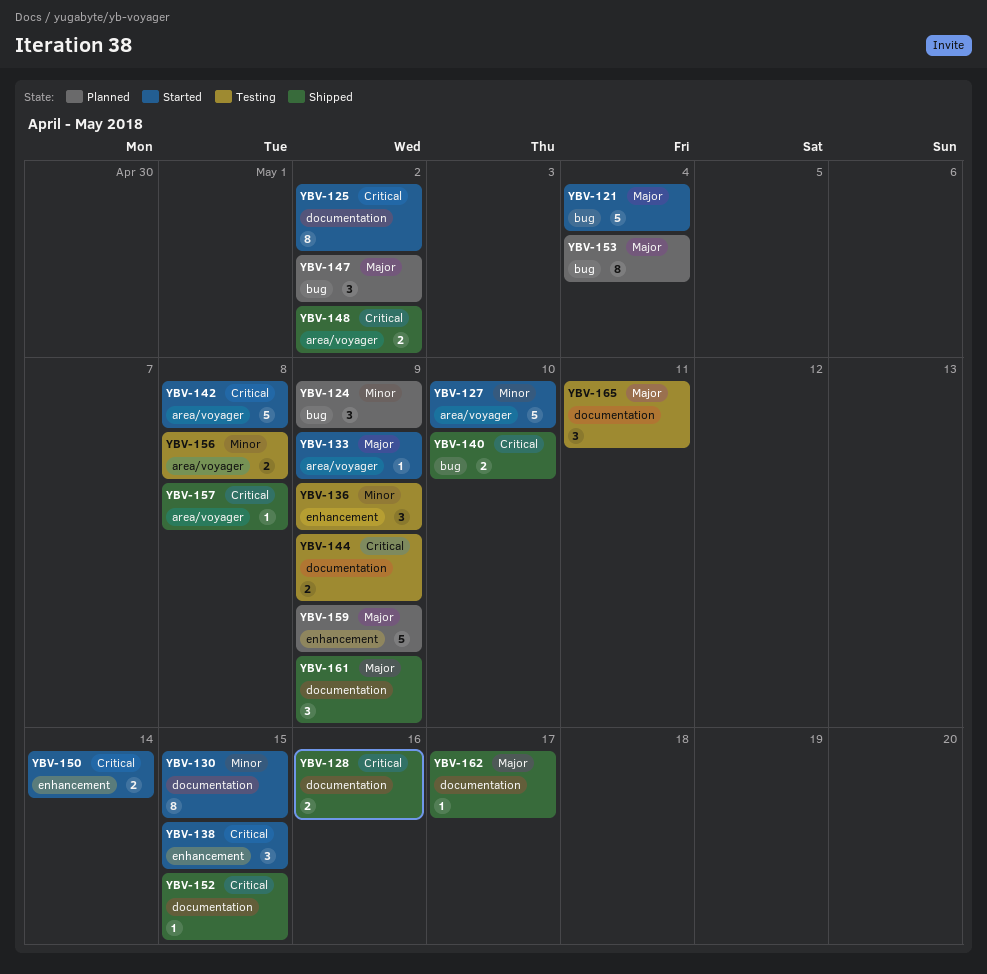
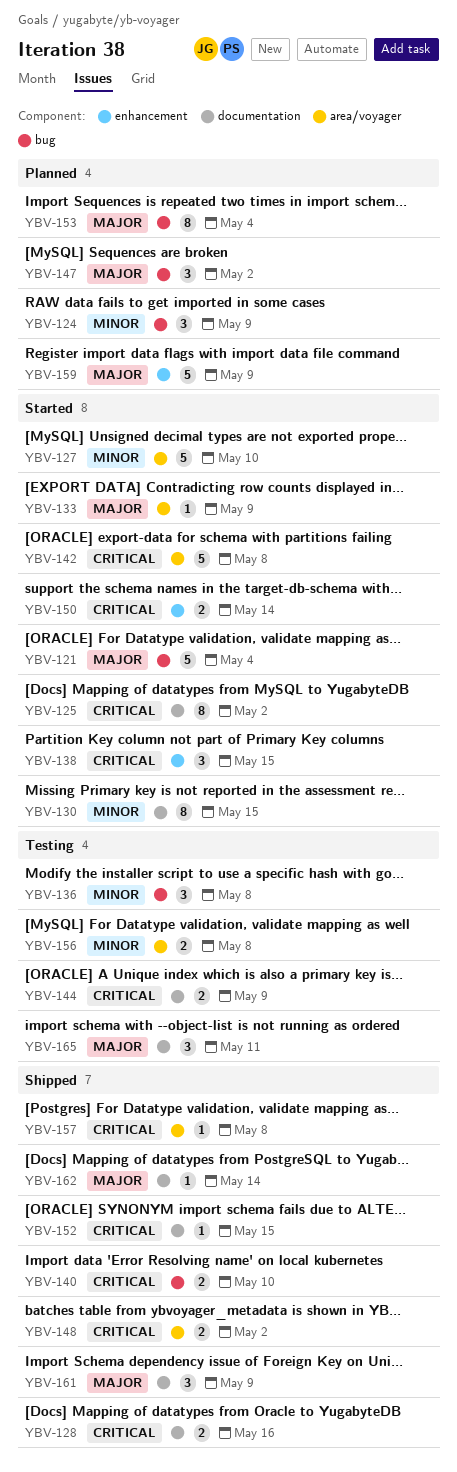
YBV-136, label: enhancement -> bug
YBV-136, due: May 9 -> May 8
YBV-162, due: May 17 -> May 14

